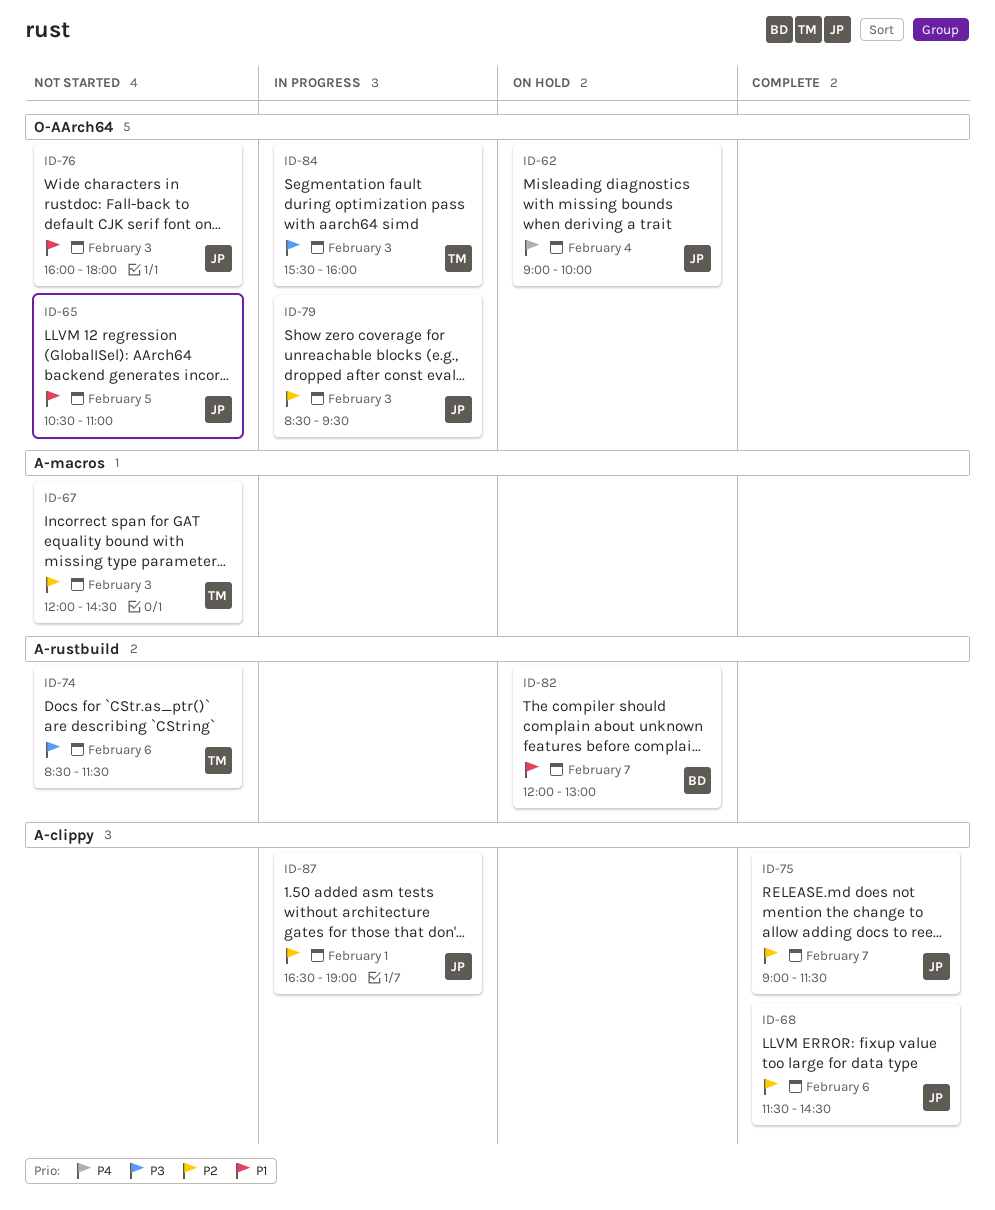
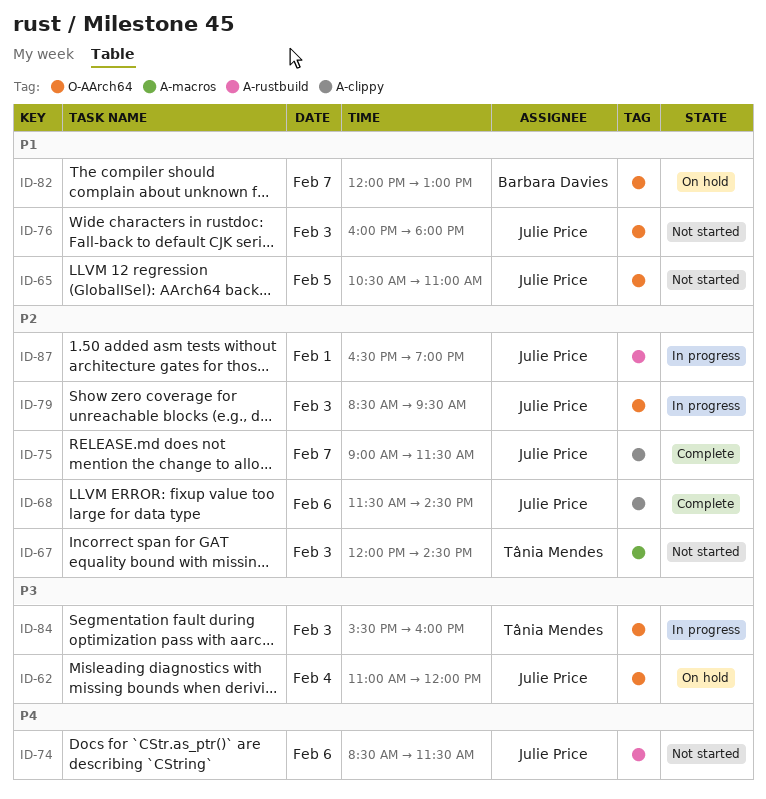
ID-62, priority: P4 -> P3
ID-62, begins: 09:00 -> 11:00
ID-62, ends: 10:00 -> 12:00
ID-74, owner: Tânia Mendes -> Julie Price
ID-74, priority: P3 -> P4
ID-82, label: A-rustbuild -> O-AArch64
ID-87, label: A-clippy -> A-rustbuild

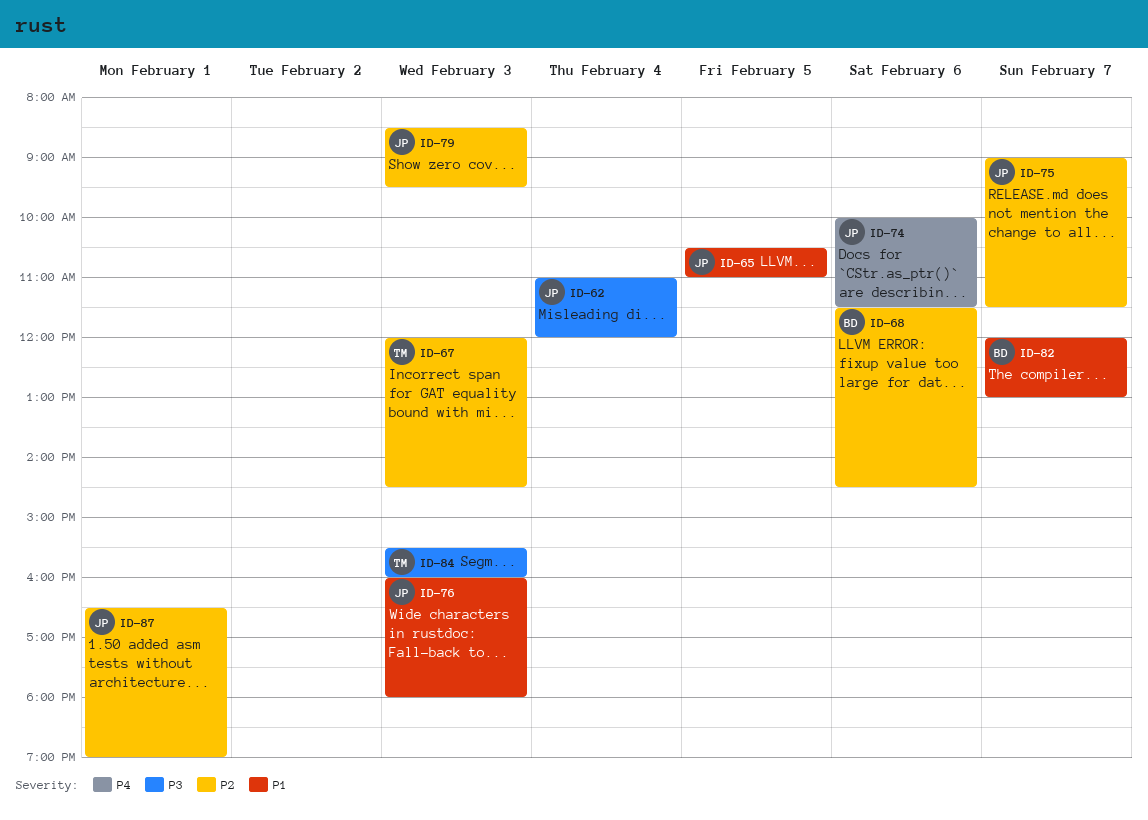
ID-68, owner: Julie Price -> Barbara Davies
ID-74, begins: 08:30 -> 10:00

